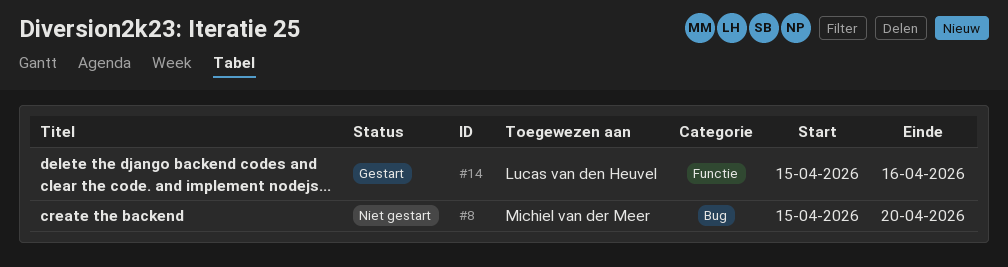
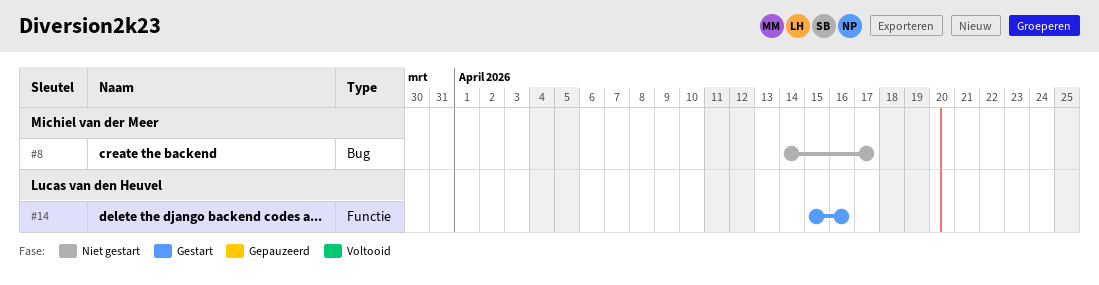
#8, start: Apr 15 -> Apr 14
#8, due: Apr 20 -> Apr 17

